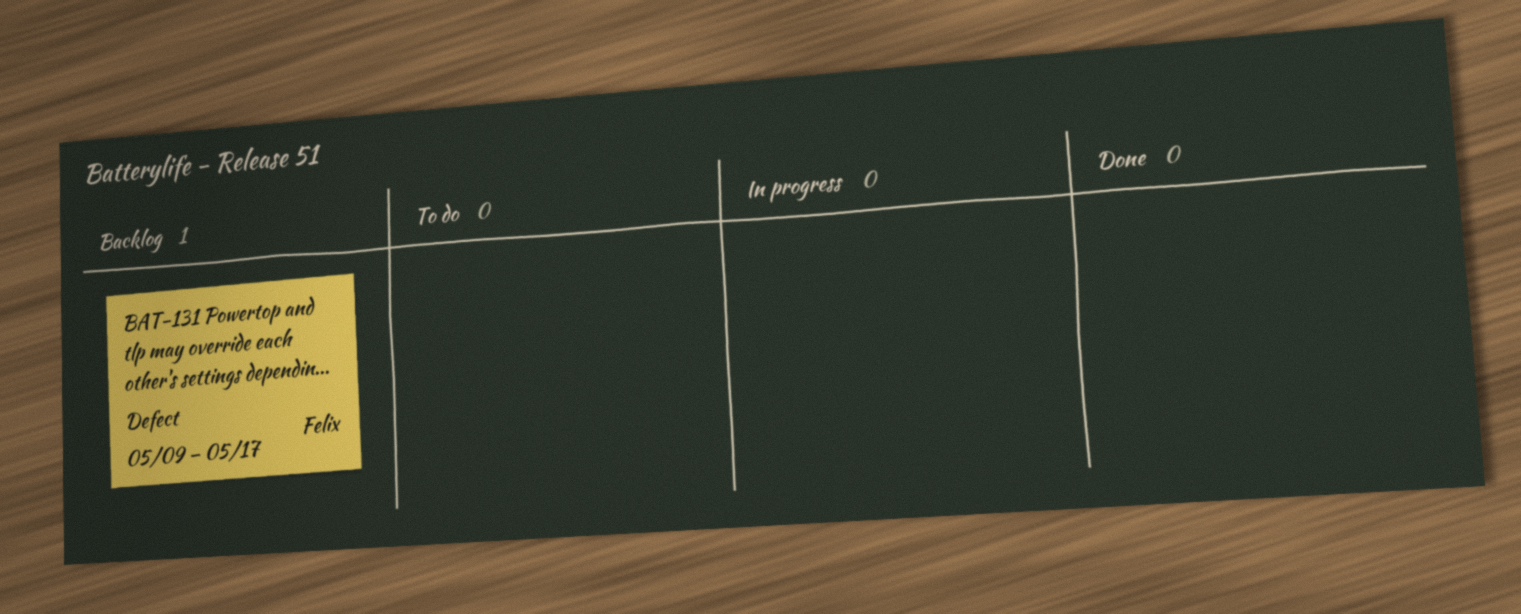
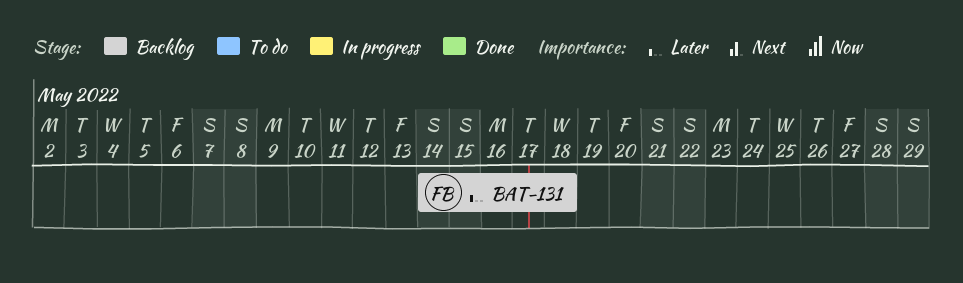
BAT-131, start: May 9 -> May 14
BAT-131, due: May 17 -> May 18

